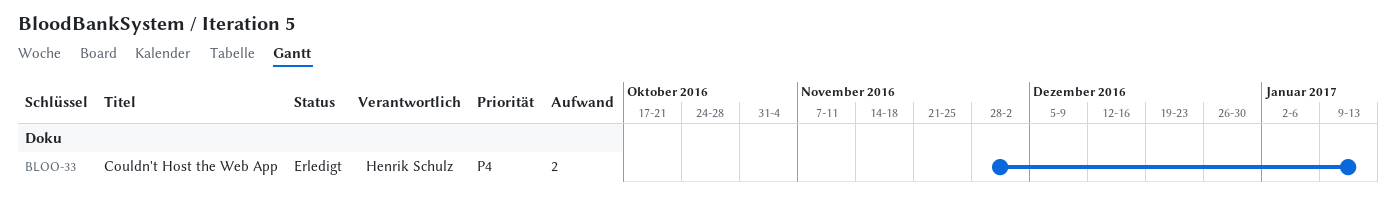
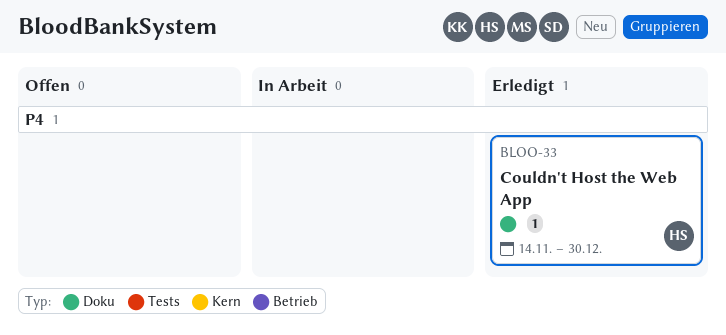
BLOO-33, estimate: 2 -> 1
BLOO-33, start: Nov 28 -> Nov 14
BLOO-33, due: Jan 13 -> Dec 30

